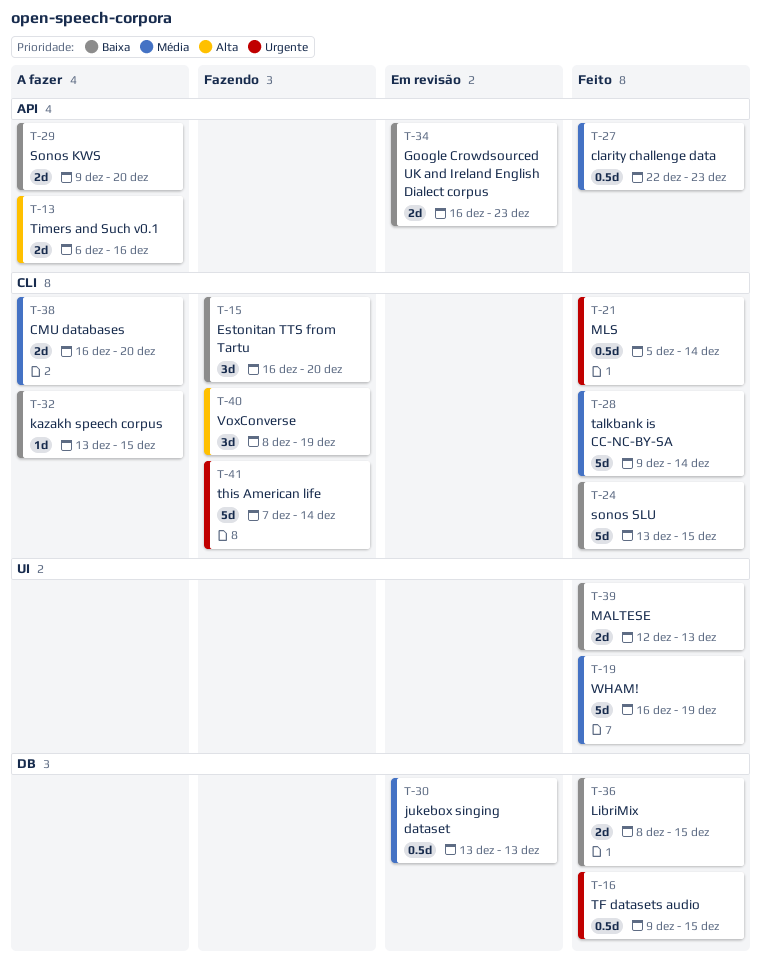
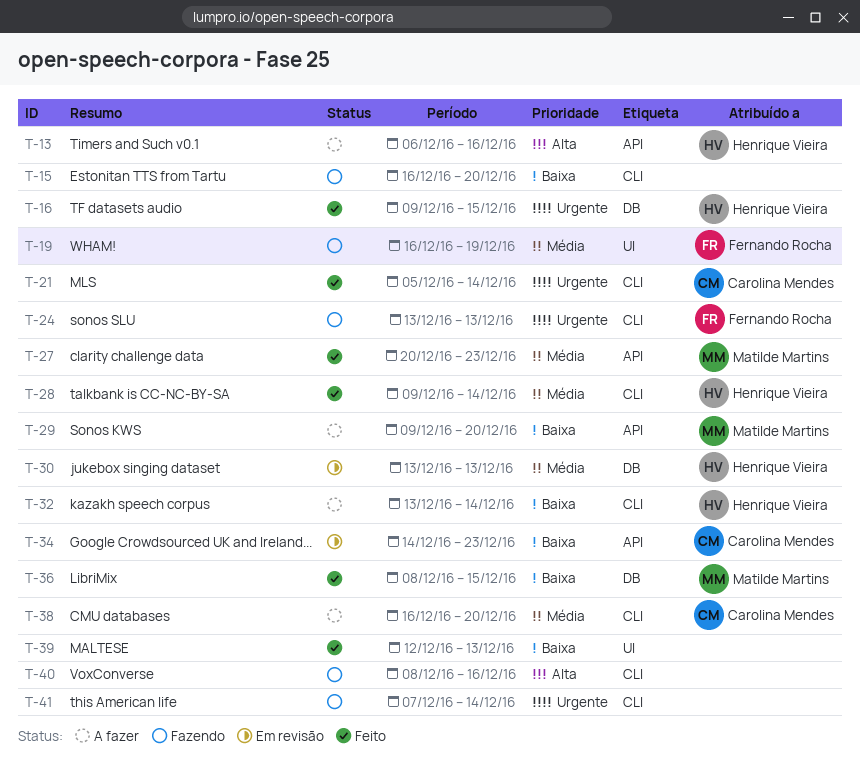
T-19, status: Feito -> Fazendo
T-24, status: Feito -> Fazendo
T-24, priority: Baixa -> Urgente
T-24, due: Dec 15 -> Dec 13
T-27, start: Dec 22 -> Dec 20
T-32, due: Dec 15 -> Dec 14
T-34, start: Dec 16 -> Dec 14
T-40, due: Dec 19 -> Dec 16

